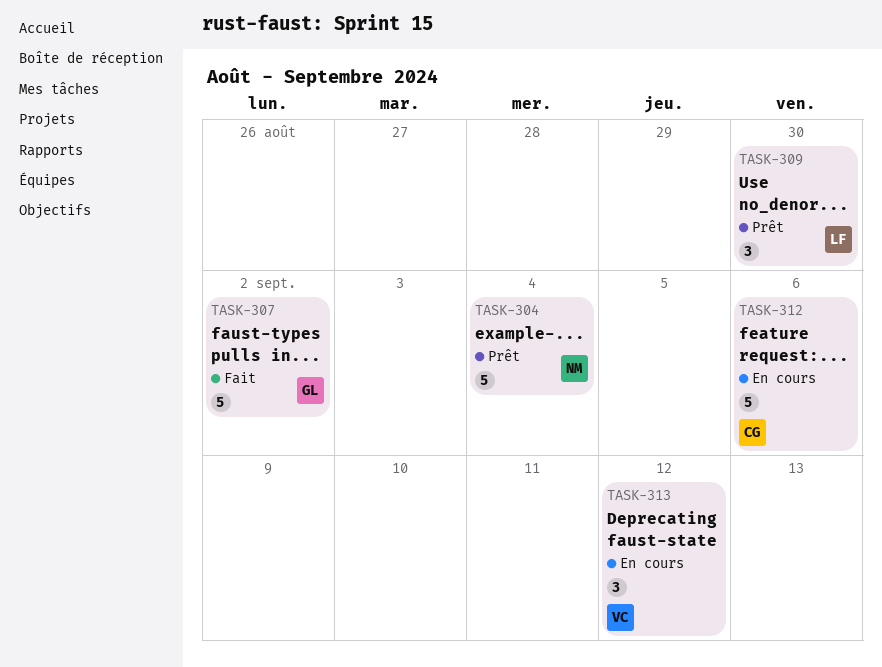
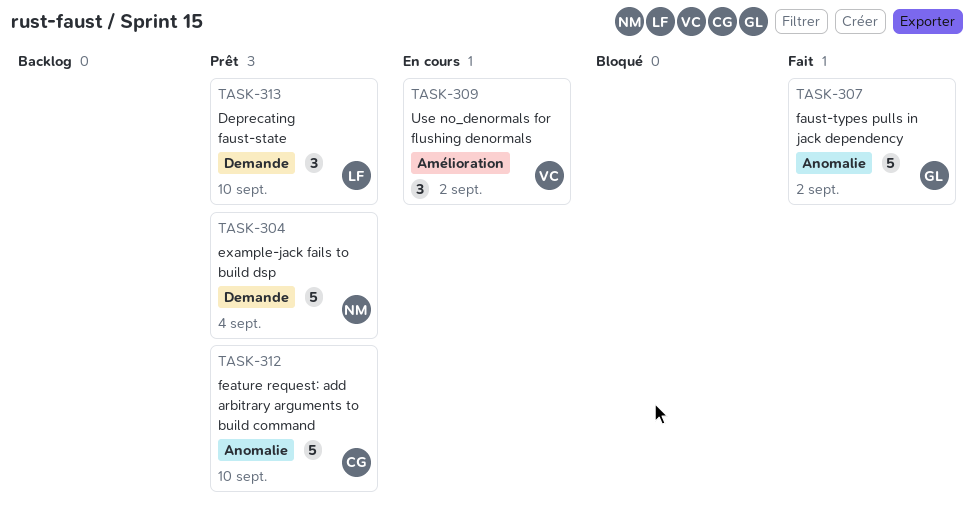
TASK-309, status: Prêt -> En cours
TASK-309, owner: LF -> VC
TASK-309, due: Aug 30 -> Sep 2
TASK-312, status: En cours -> Prêt
TASK-312, due: Sep 6 -> Sep 10
TASK-313, status: En cours -> Prêt
TASK-313, owner: VC -> LF
TASK-313, due: Sep 12 -> Sep 10

